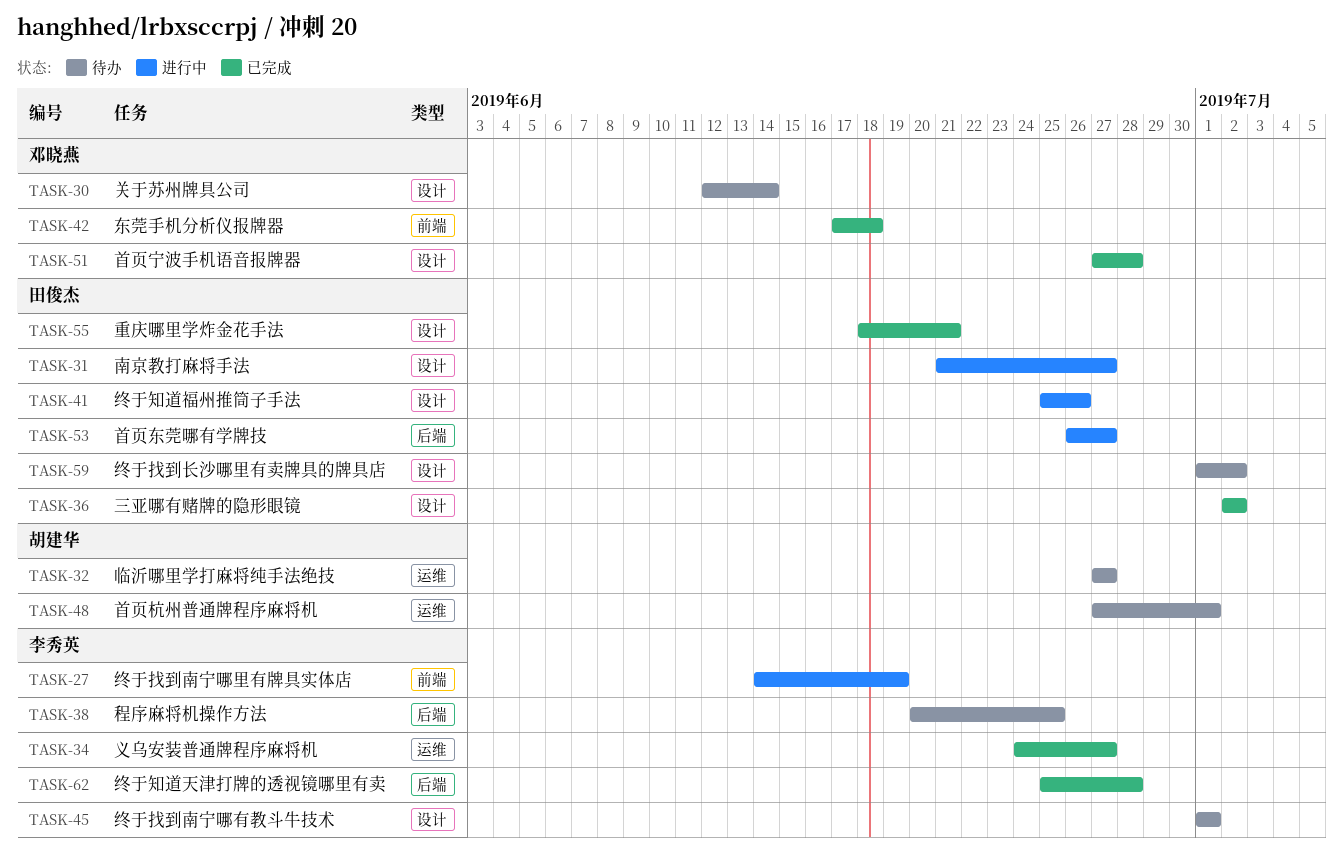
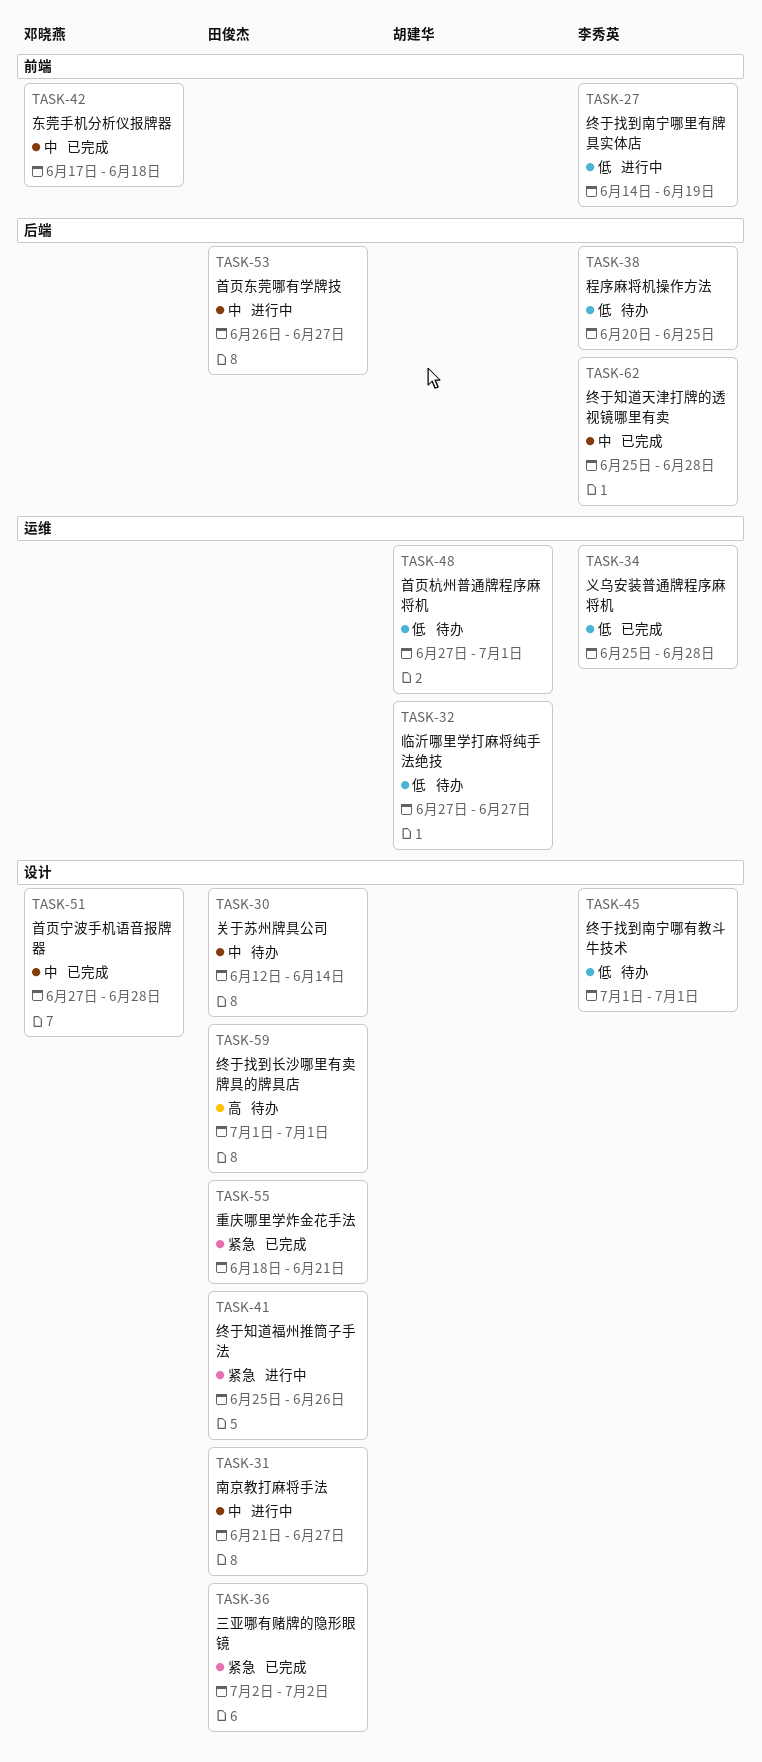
TASK-30, owner: 邓晓燕 -> 田俊杰
TASK-34, start: Jun 24 -> Jun 25
TASK-34, due: Jun 27 -> Jun 28
TASK-59, due: Jul 2 -> Jul 1

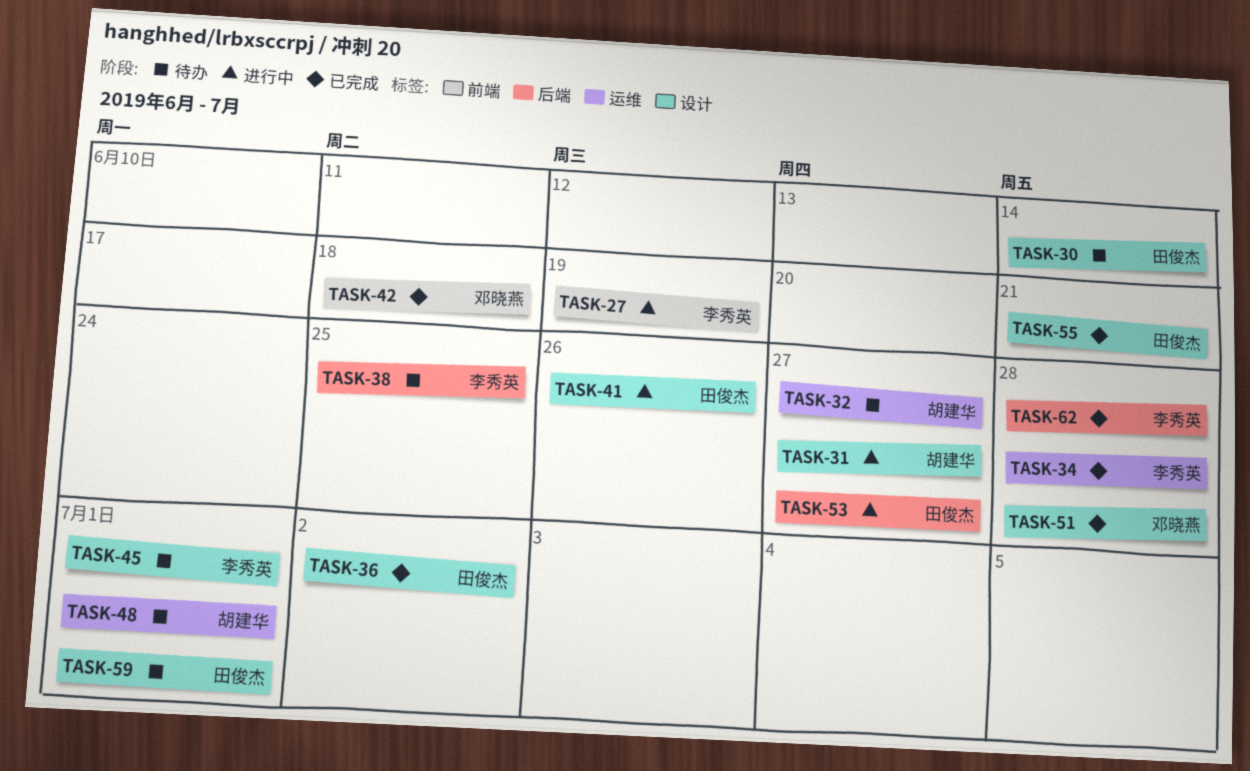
TASK-31, owner: 田俊杰 -> 胡建华

